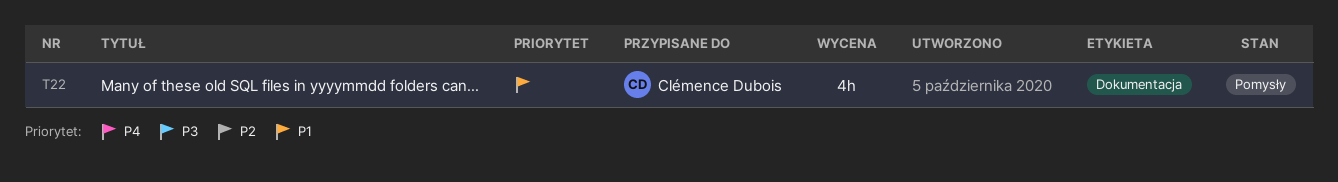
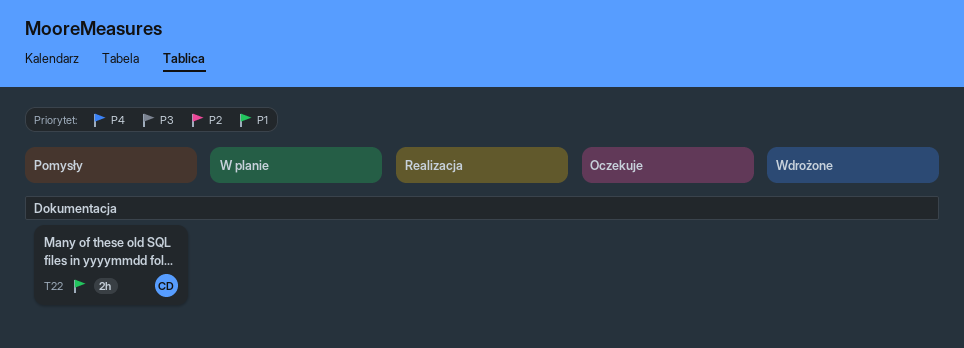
T22, estimate: 4h -> 2h

